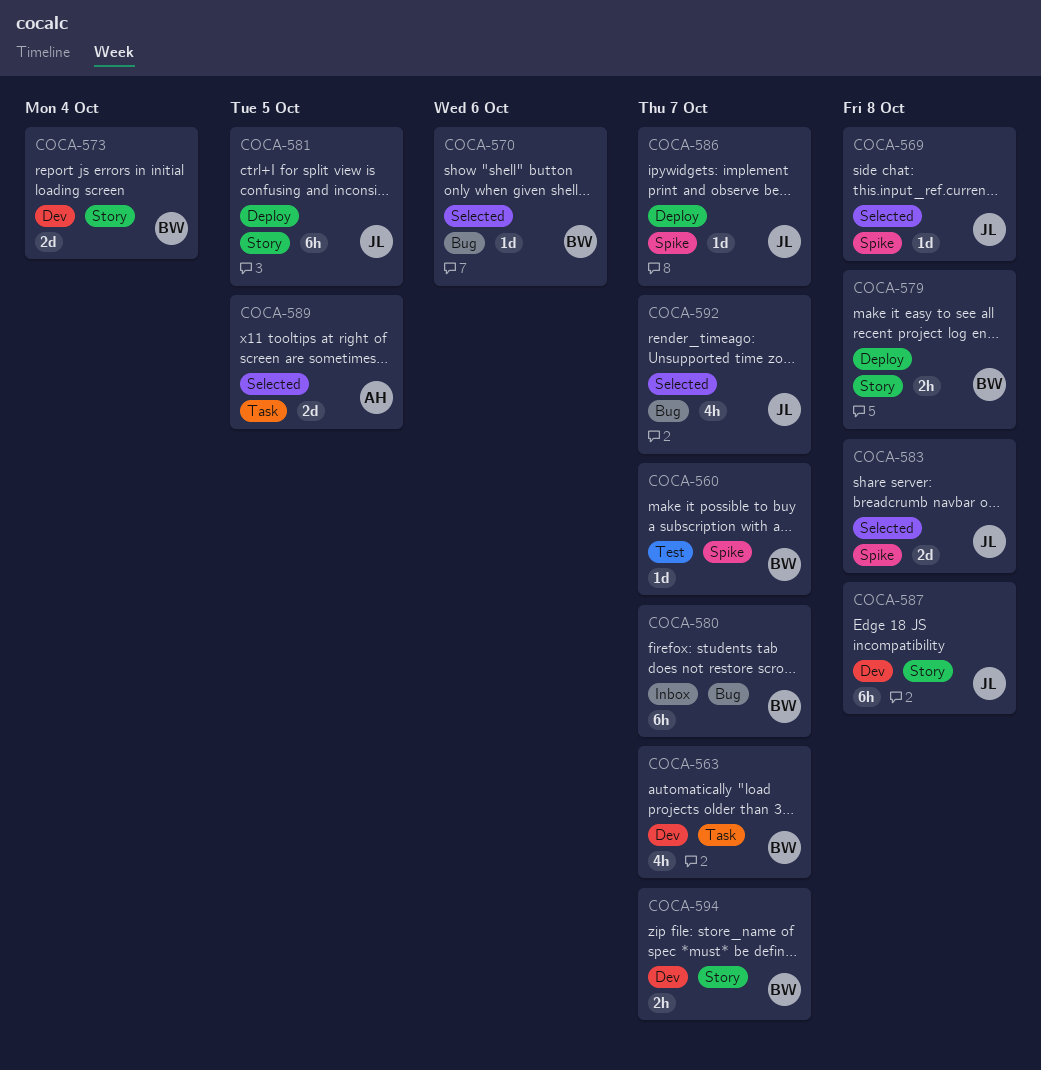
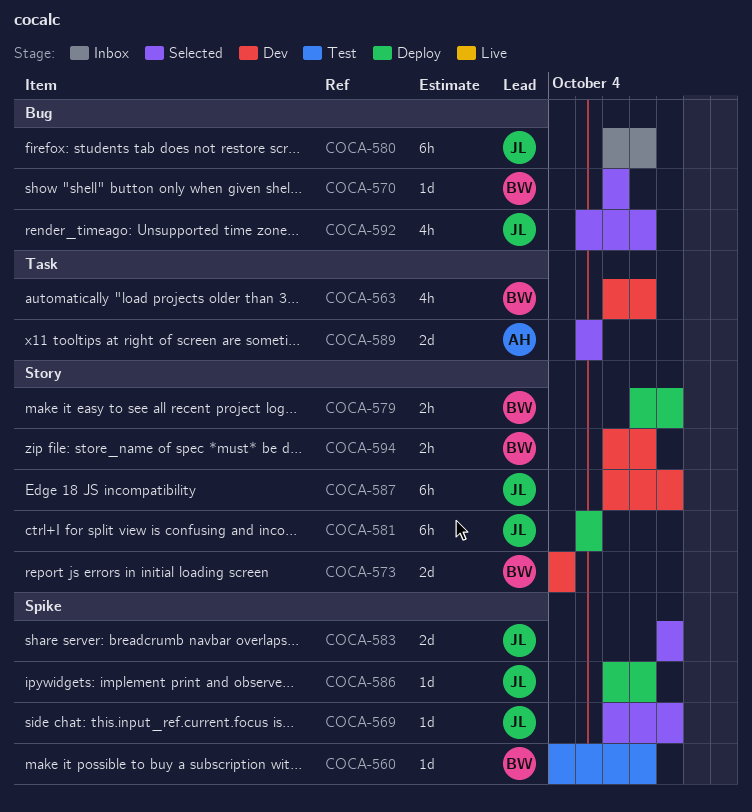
COCA-580, owner: BW -> JL

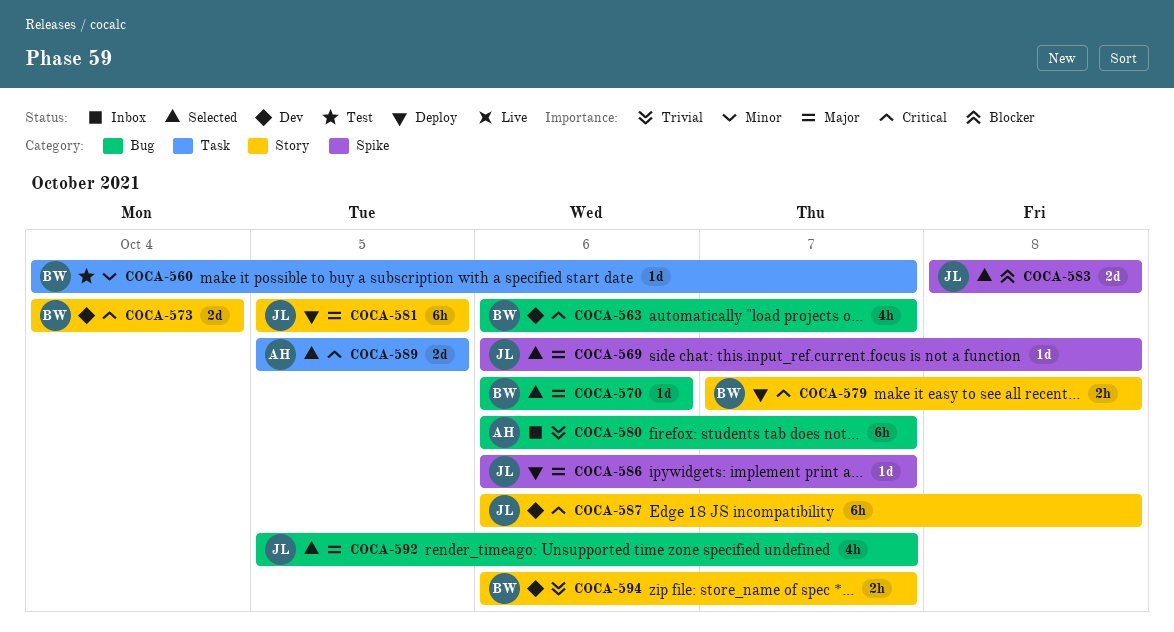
COCA-560, label: Spike -> Task
COCA-563, label: Task -> Bug
COCA-580, owner: JL -> AH

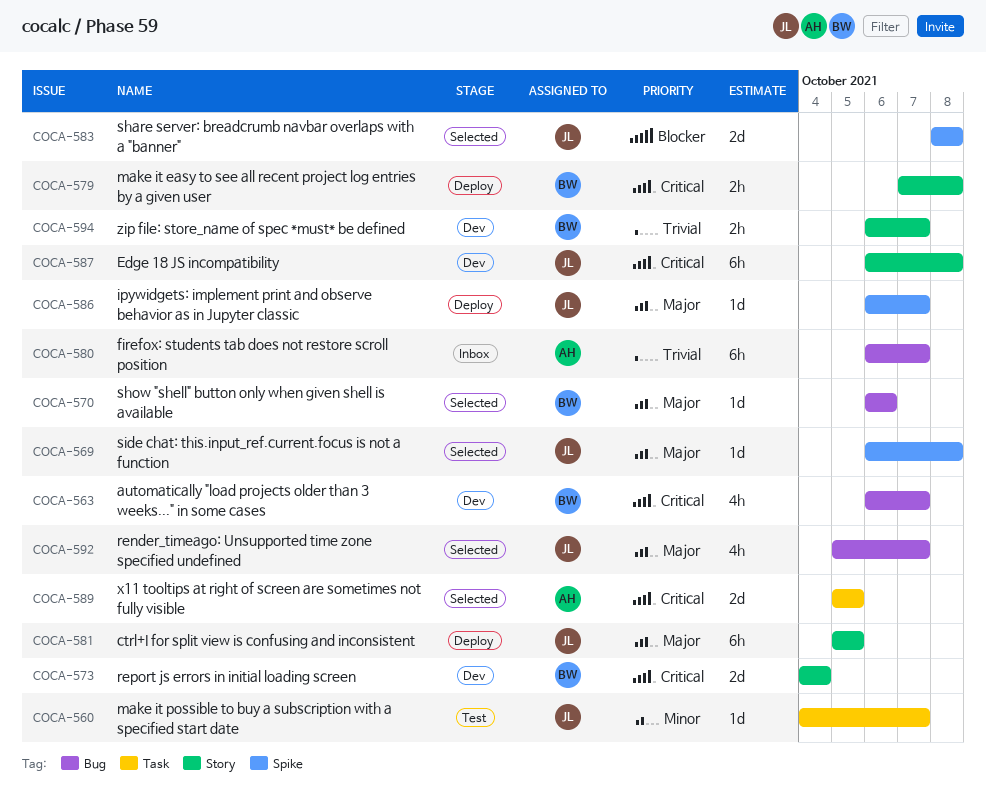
COCA-560, owner: BW -> JL

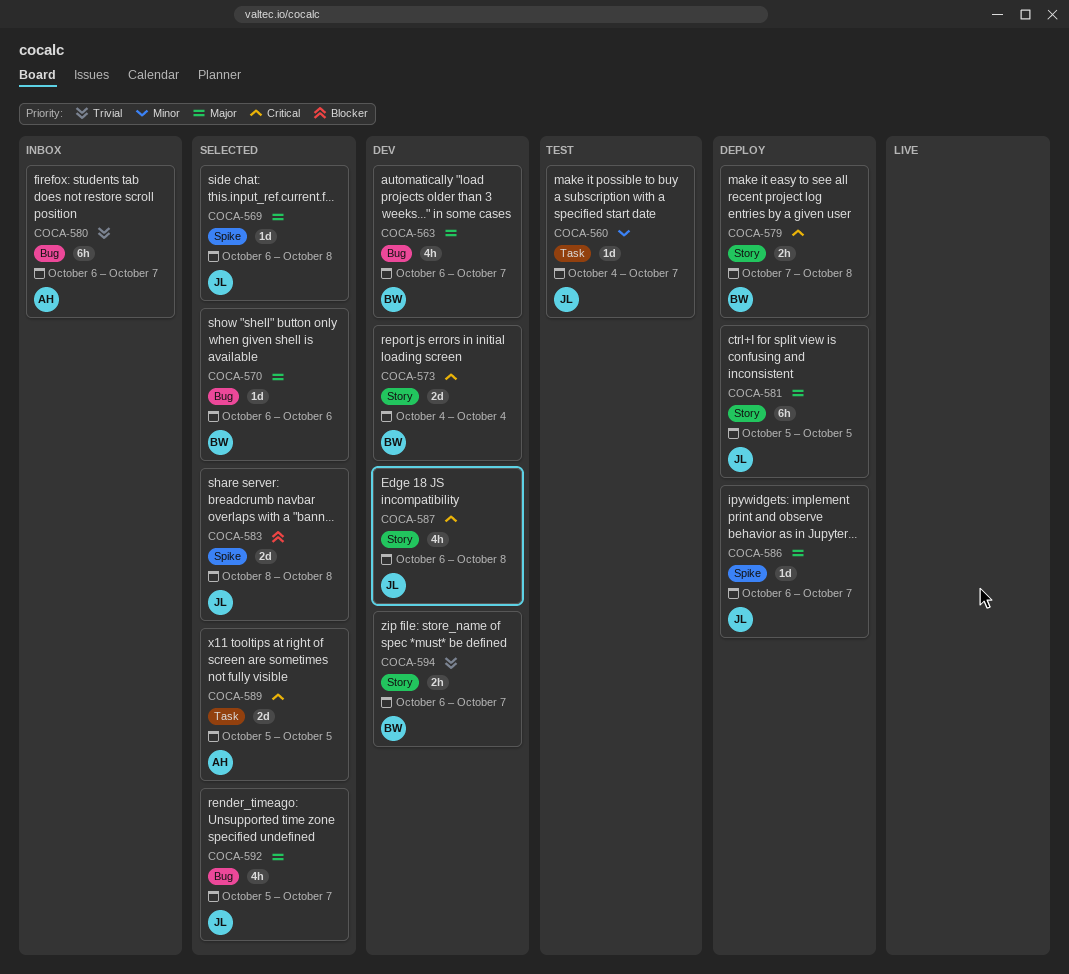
COCA-563, priority: Critical -> Major
COCA-587, estimate: 6h -> 4h

